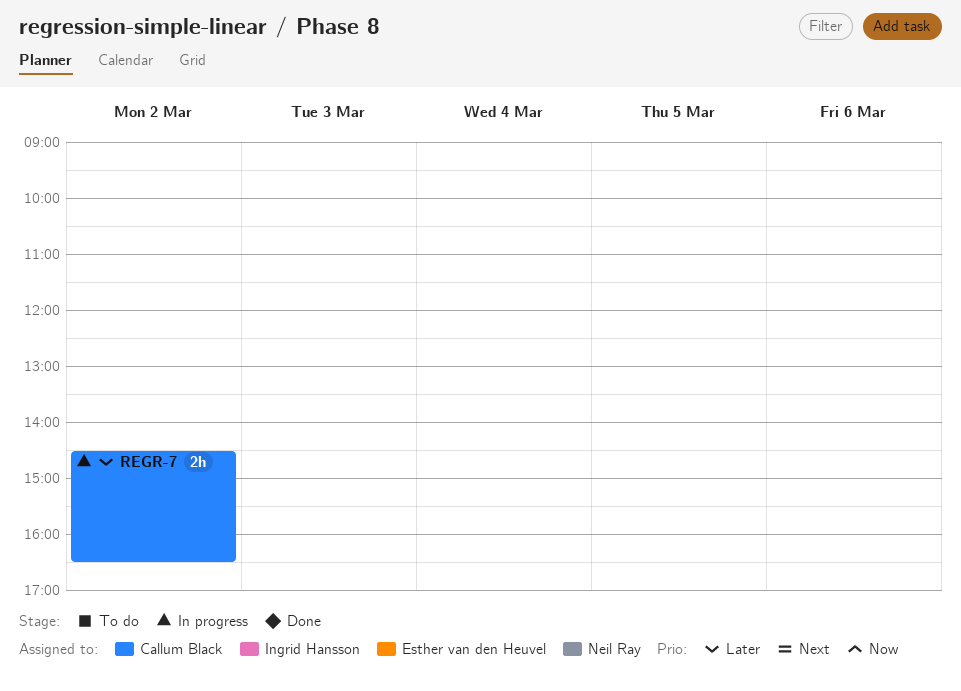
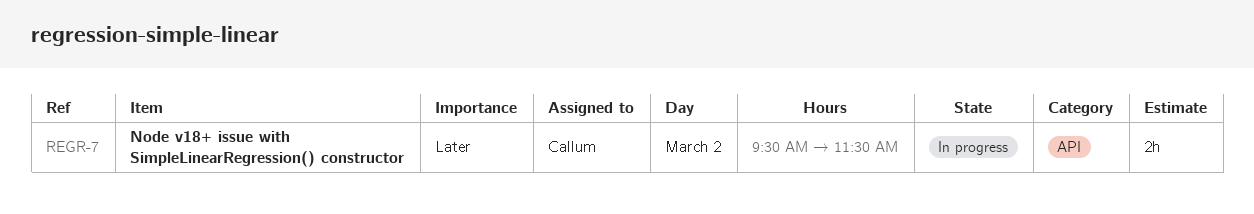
REGR-7, begins: 14:30 -> 09:30
REGR-7, ends: 16:30 -> 11:30

